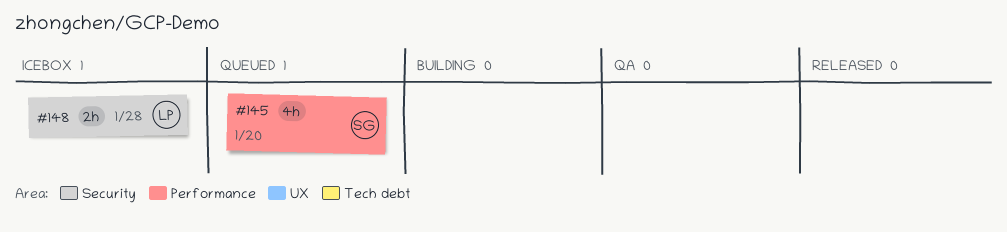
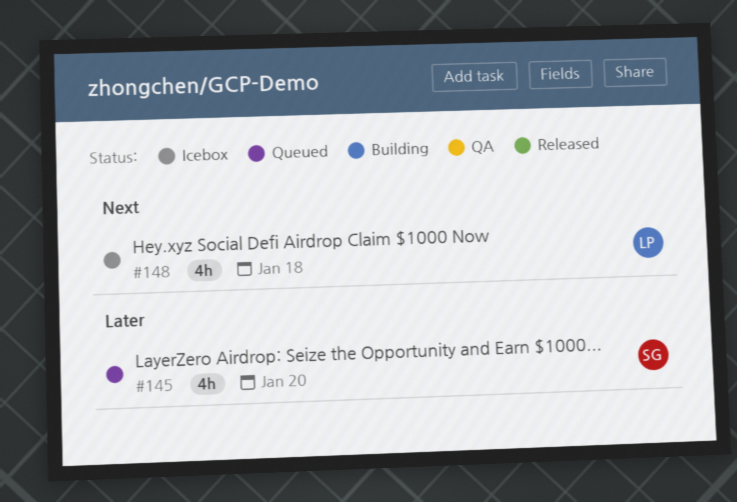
#148, estimate: 2h -> 4h
#148, due: Jan 28 -> Jan 18

